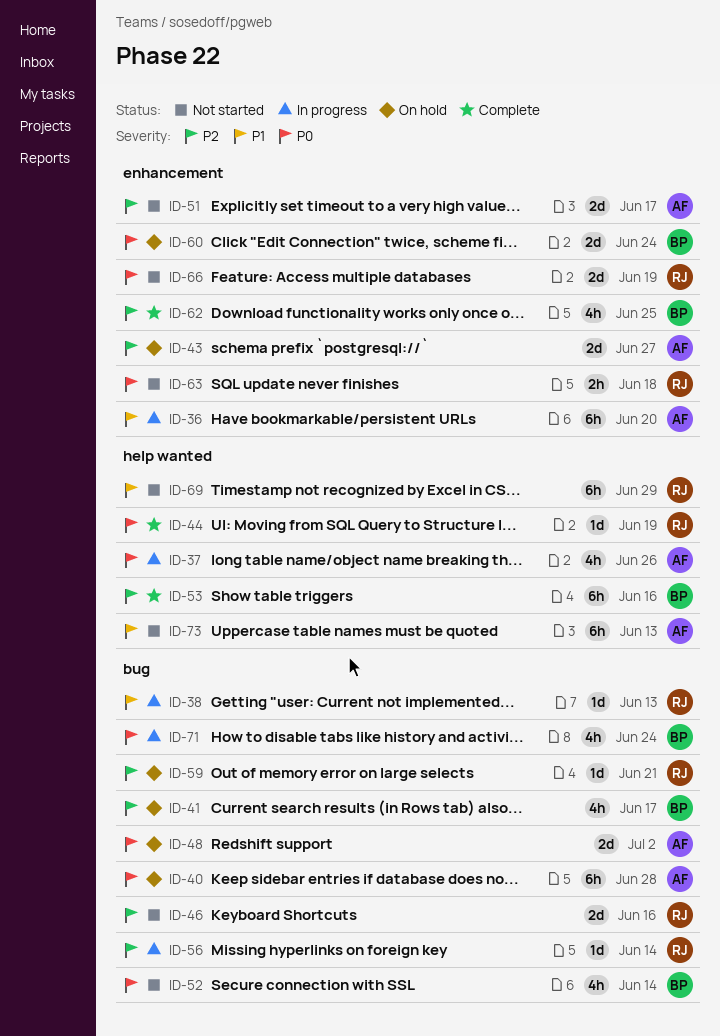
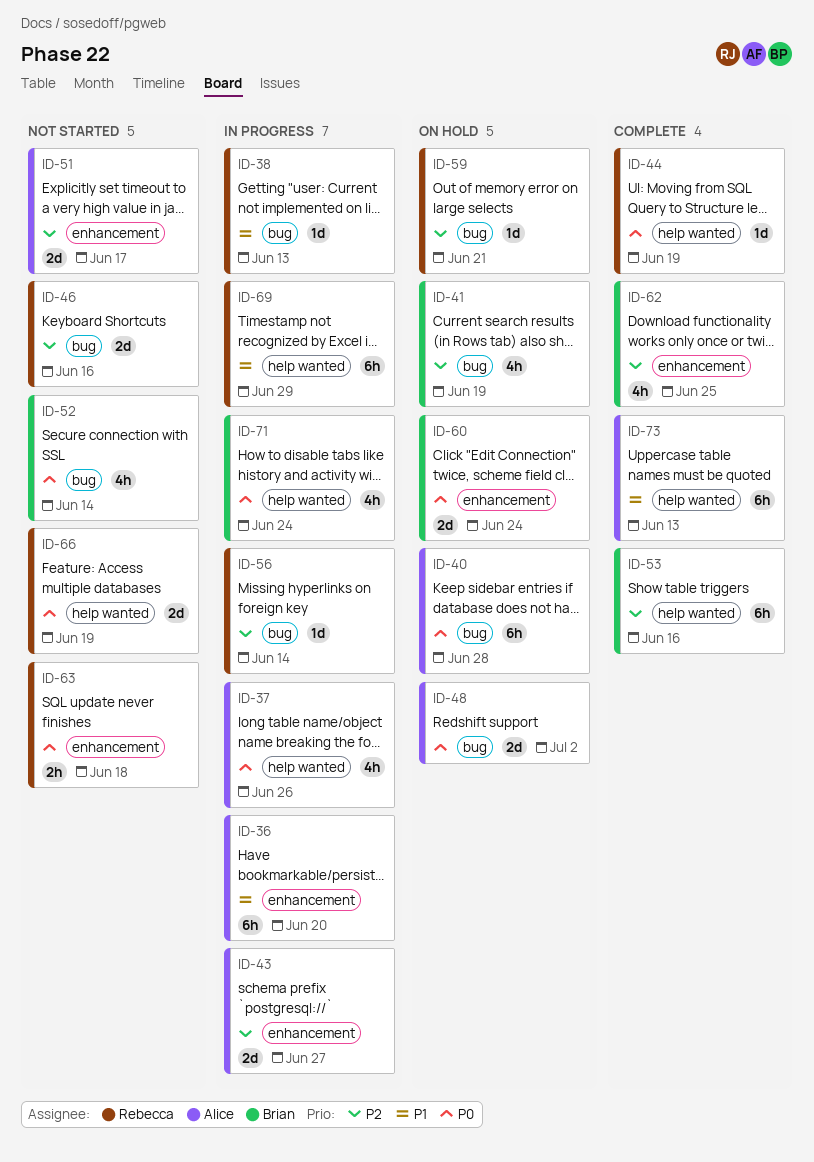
ID-41, due: Jun 17 -> Jun 19
ID-43, status: On hold -> In progress
ID-66, label: enhancement -> help wanted
ID-69, status: Not started -> In progress
ID-71, label: bug -> help wanted
ID-73, status: Not started -> Complete

